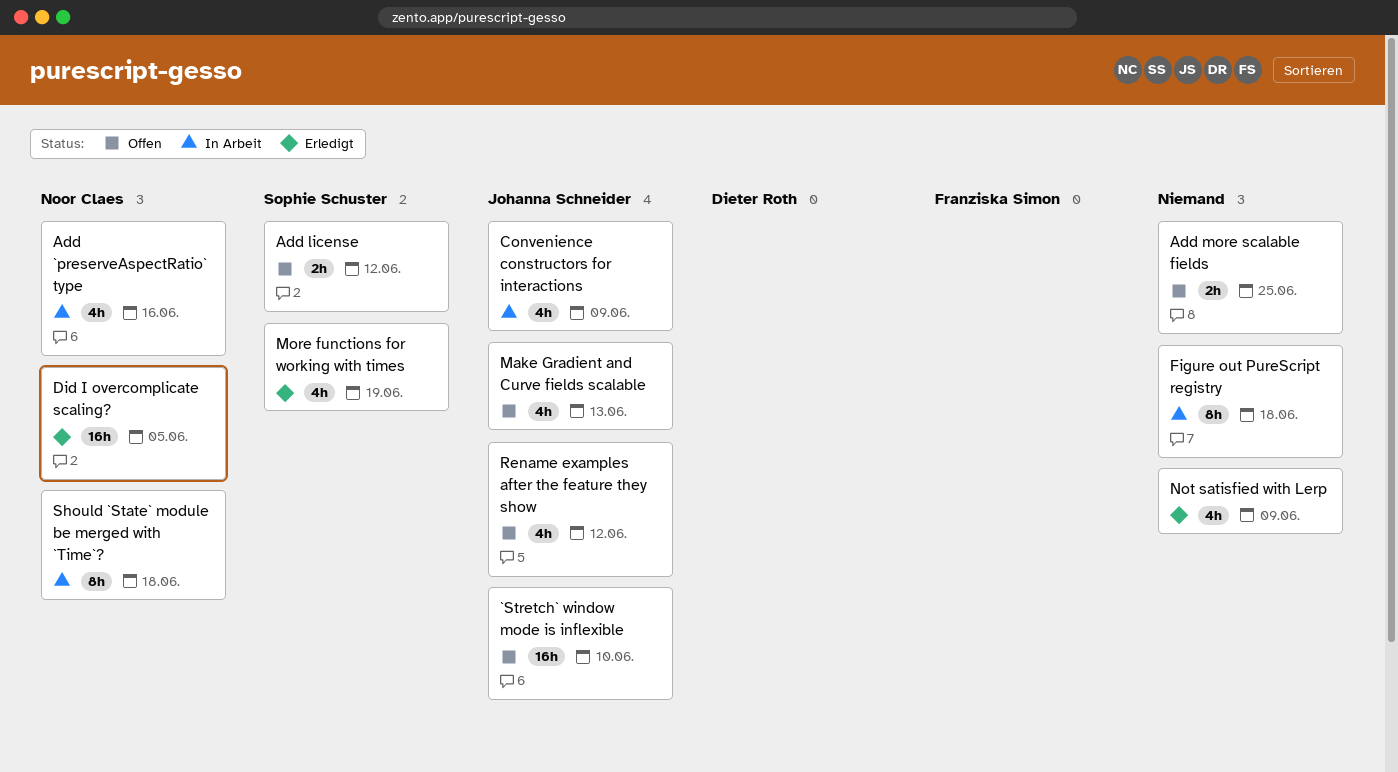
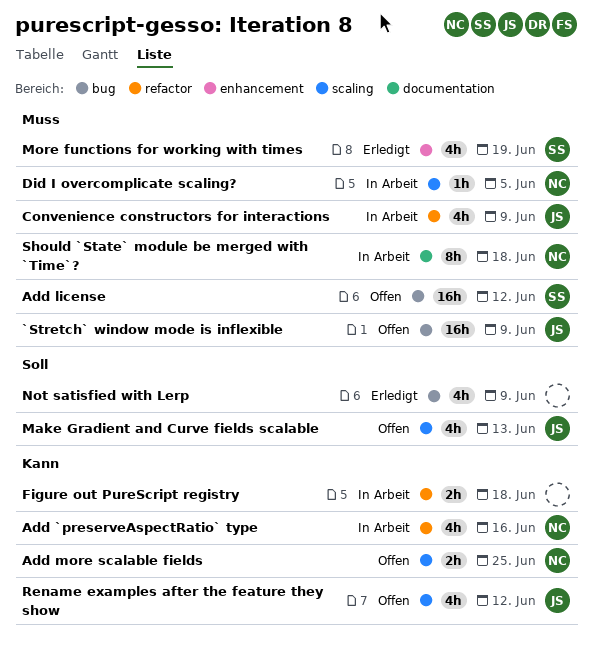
`Stretch` window mode is inflexible, due: Jun 10 -> Jun 9
Add license, estimate: 2h -> 16h
Add more scalable fields, owner: none -> Noor Claes
Did I overcomplicate scaling?, status: Erledigt -> In Arbeit
Did I overcomplicate scaling?, estimate: 16h -> 1h
Figure out PureScript registry, estimate: 8h -> 2h

